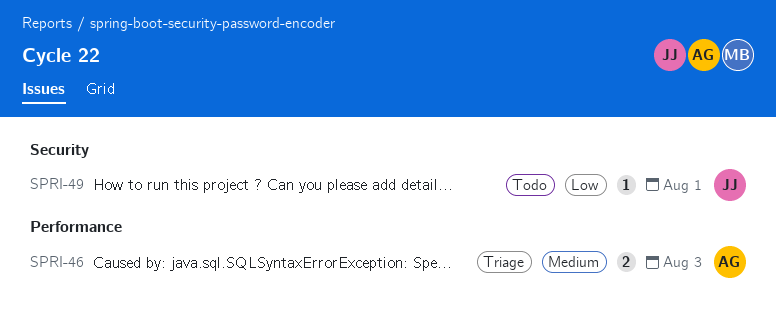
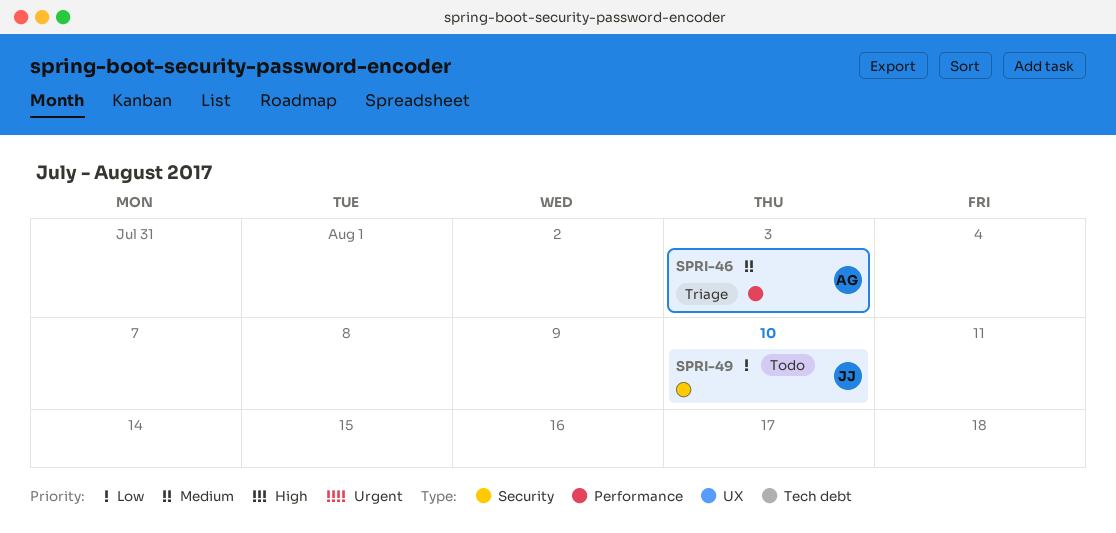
SPRI-49, due: Aug 1 -> Aug 10

